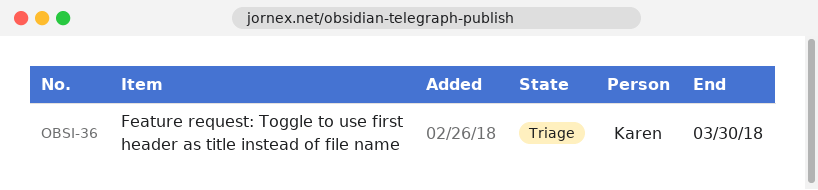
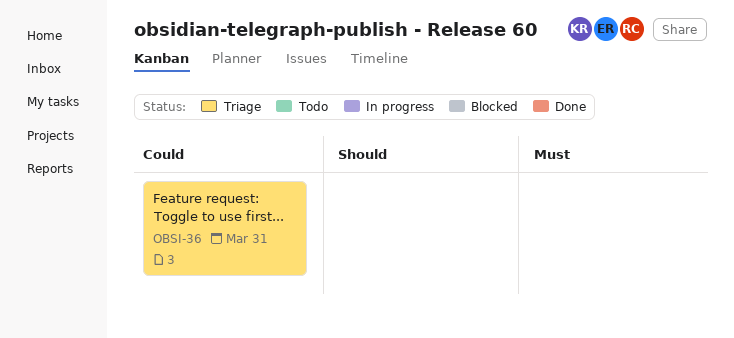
OBSI-36, due: Mar 30 -> Mar 31

